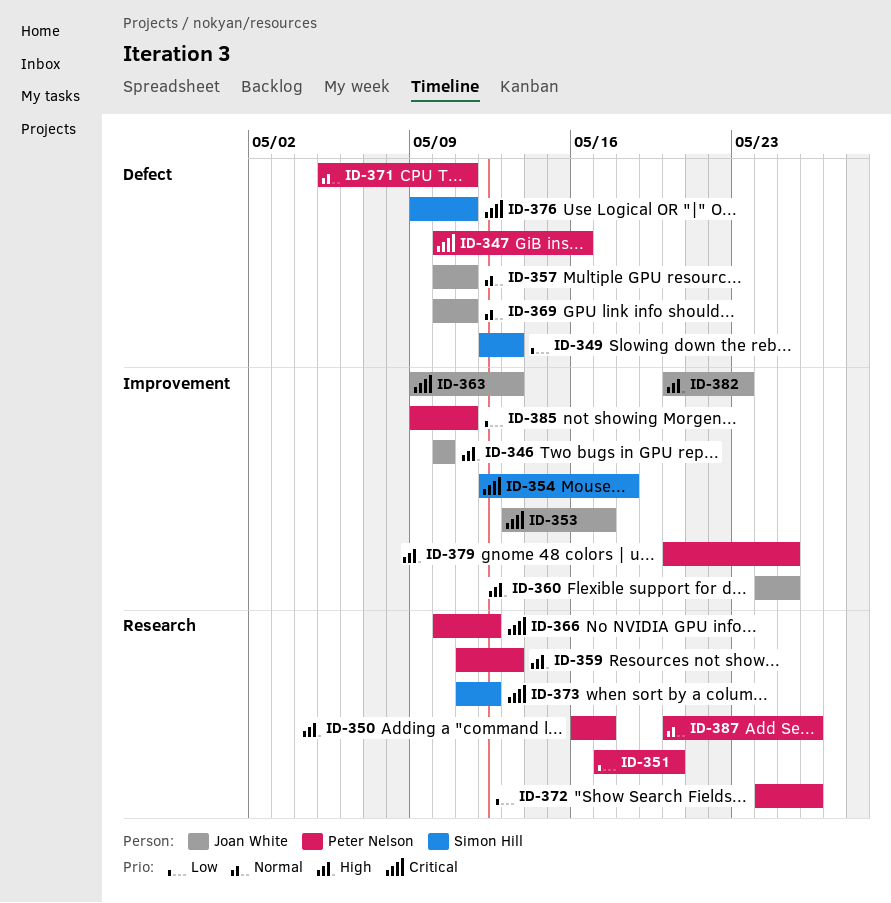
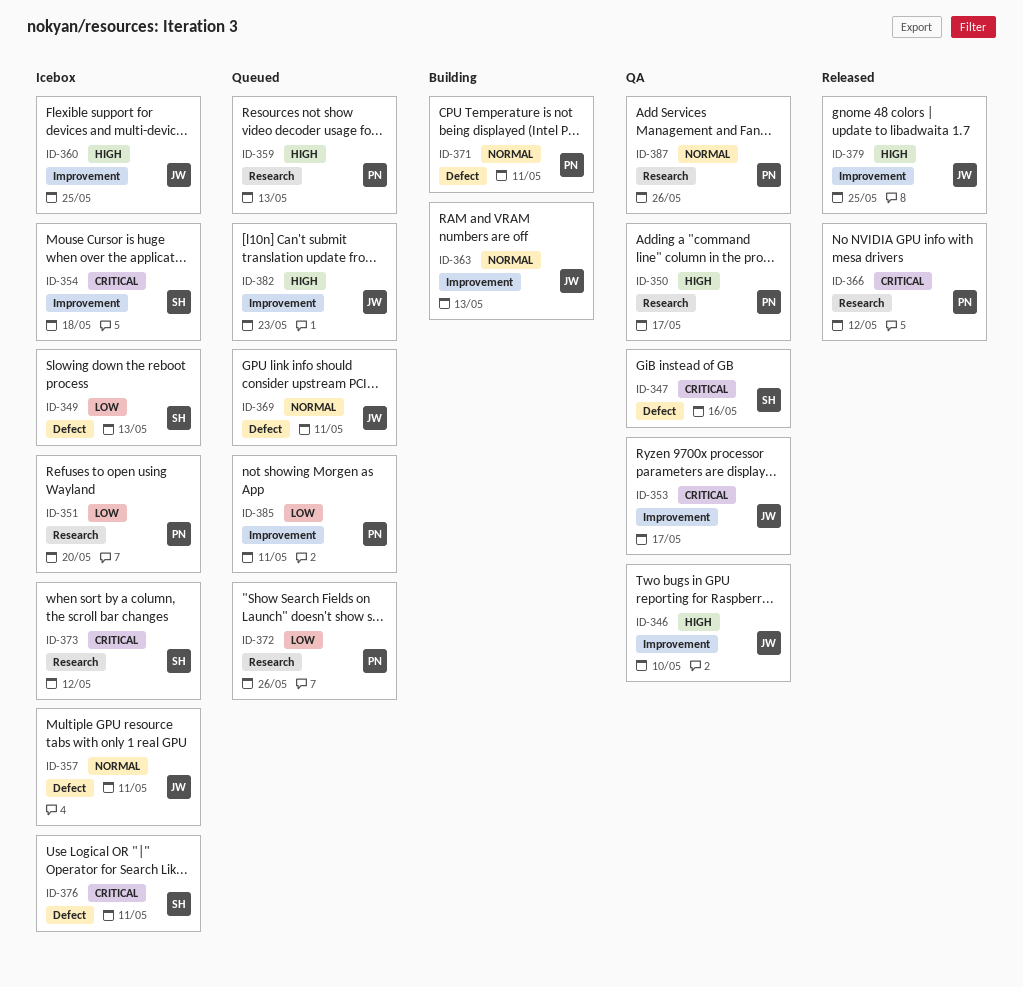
ID-347, owner: Peter Nelson -> Simon Hill
ID-363, priority: Critical -> Normal
ID-379, owner: Peter Nelson -> Joan White

